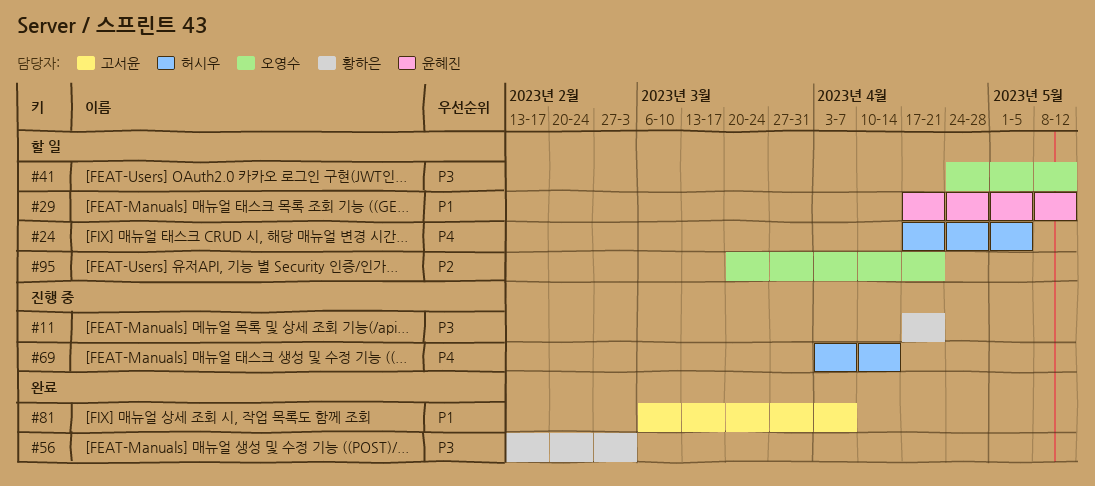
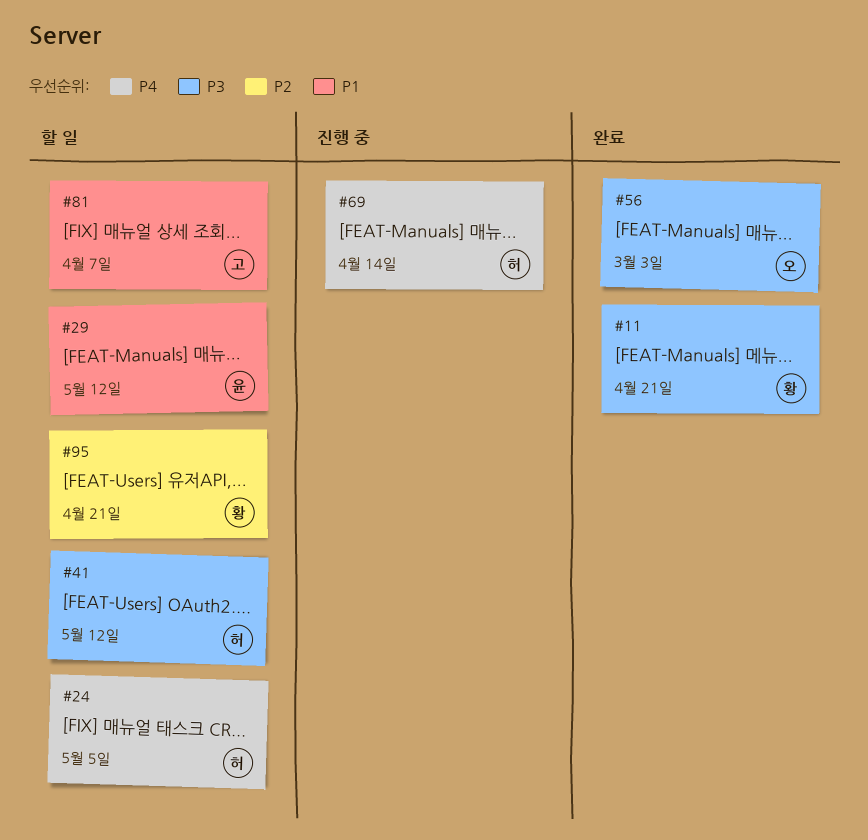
#11, status: 진행 중 -> 완료
#41, owner: 오영수 -> 허시우
#56, owner: 황하은 -> 오영수
#81, status: 완료 -> 할 일
#95, owner: 오영수 -> 황하은

